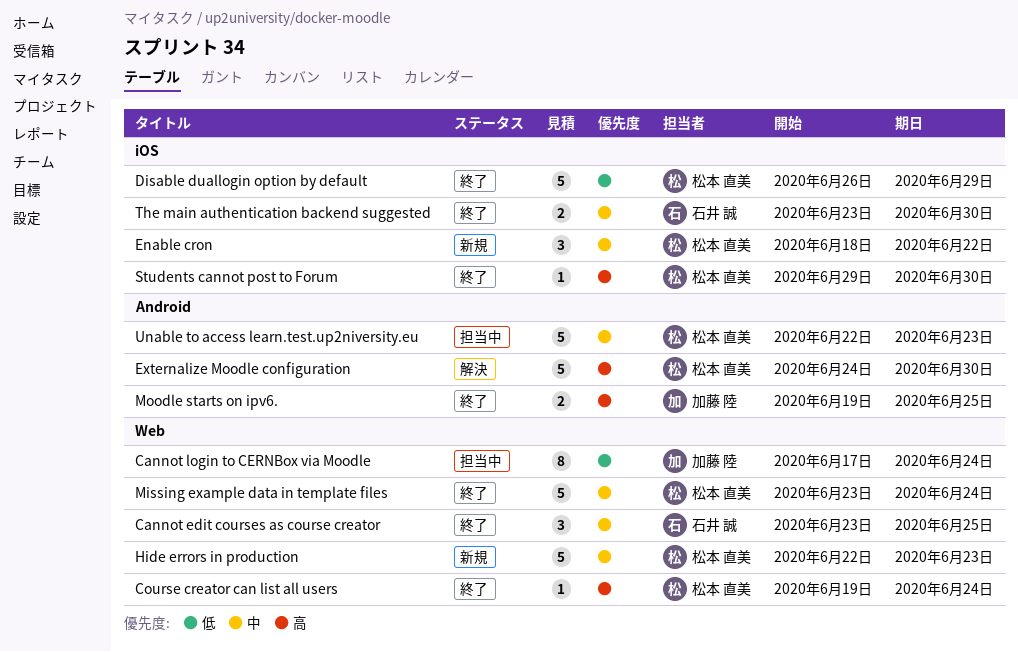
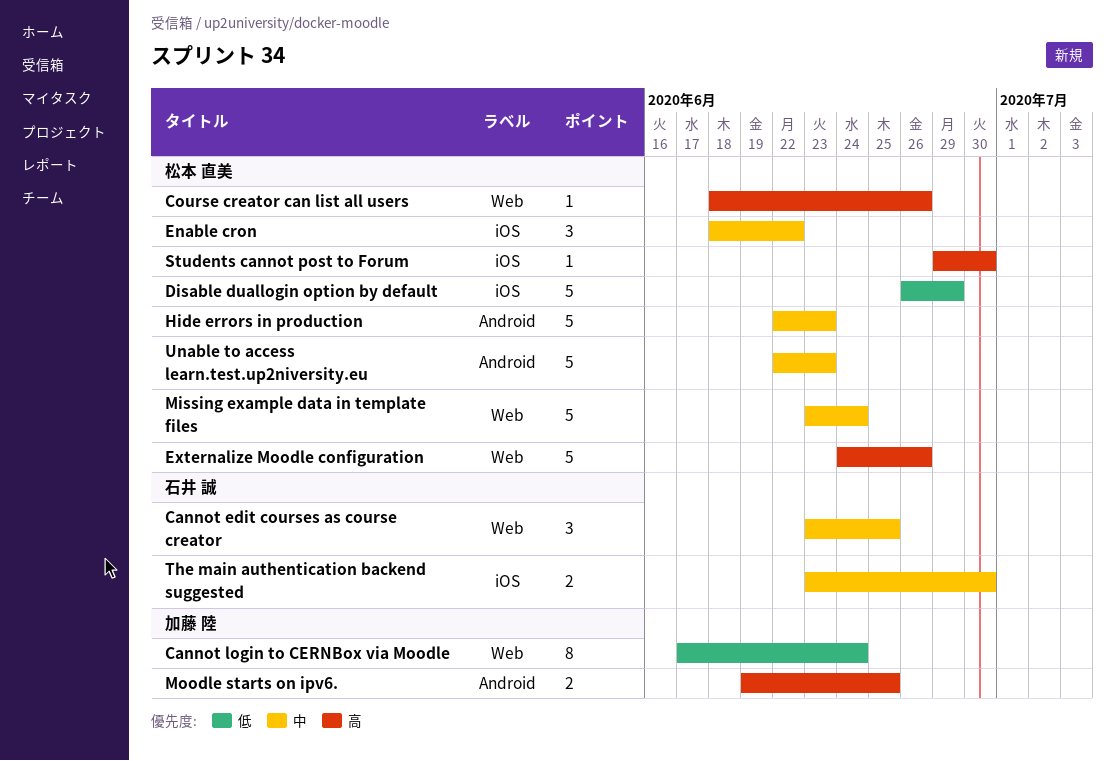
Course creator can list all users, start: Jun 19 -> Jun 18
Course creator can list all users, due: Jun 24 -> Jun 26
Externalize Moodle configuration, label: Android -> Web
Externalize Moodle configuration, due: Jun 30 -> Jun 26
Hide errors in production, label: Web -> Android

